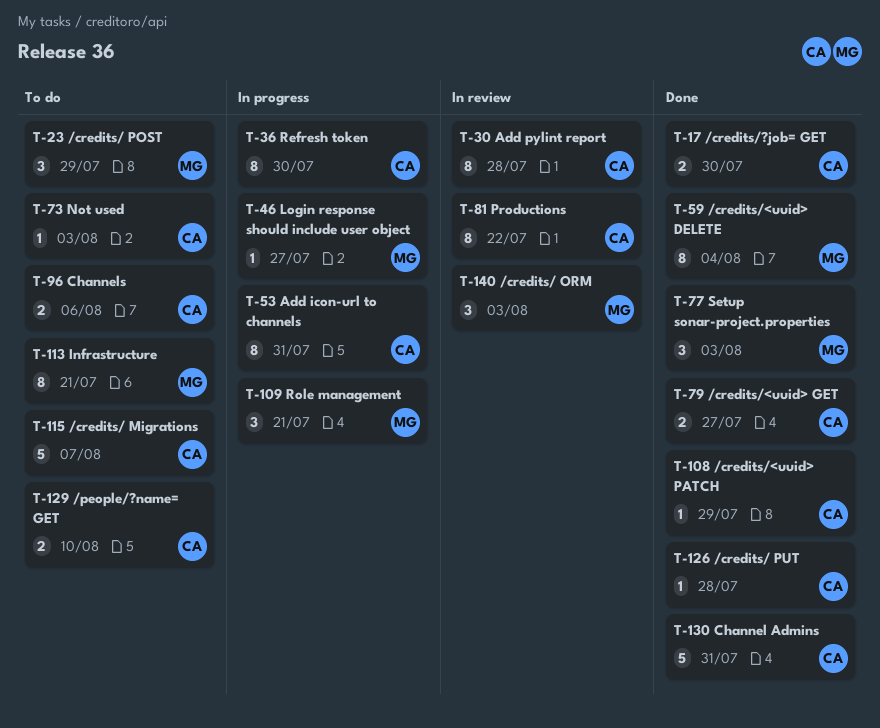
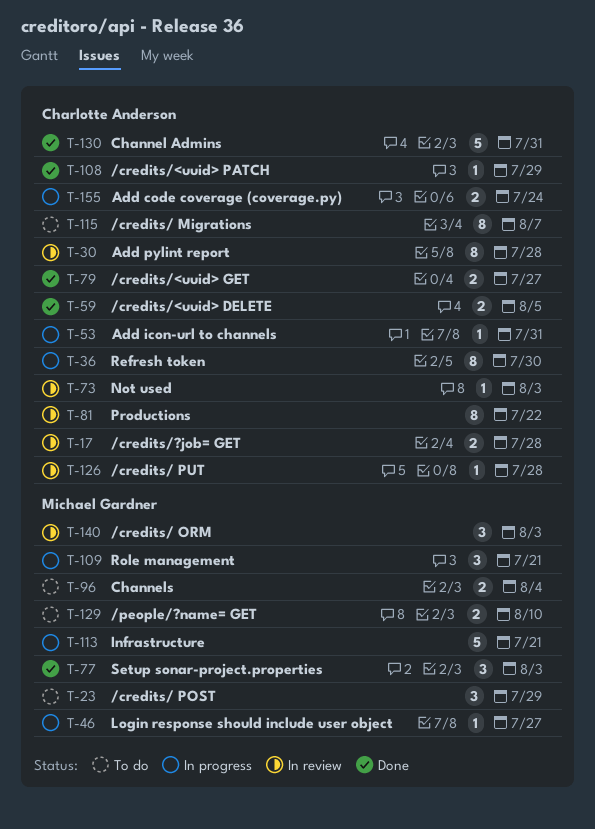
T-17, status: Done -> In review
T-17, due: Jul 30 -> Jul 28
T-53, estimate: 8 -> 1
T-59, owner: Michael Gardner -> Charlotte Anderson
T-59, estimate: 8 -> 2
T-59, due: Aug 4 -> Aug 5
T-73, status: To do -> In review
T-96, owner: Charlotte Anderson -> Michael Gardner
T-96, due: Aug 6 -> Aug 4
T-113, status: To do -> In progress
T-113, estimate: 8 -> 5
T-115, estimate: 5 -> 8
T-126, status: Done -> In review
T-129, owner: Charlotte Anderson -> Michael Gardner
T-155: none -> present

